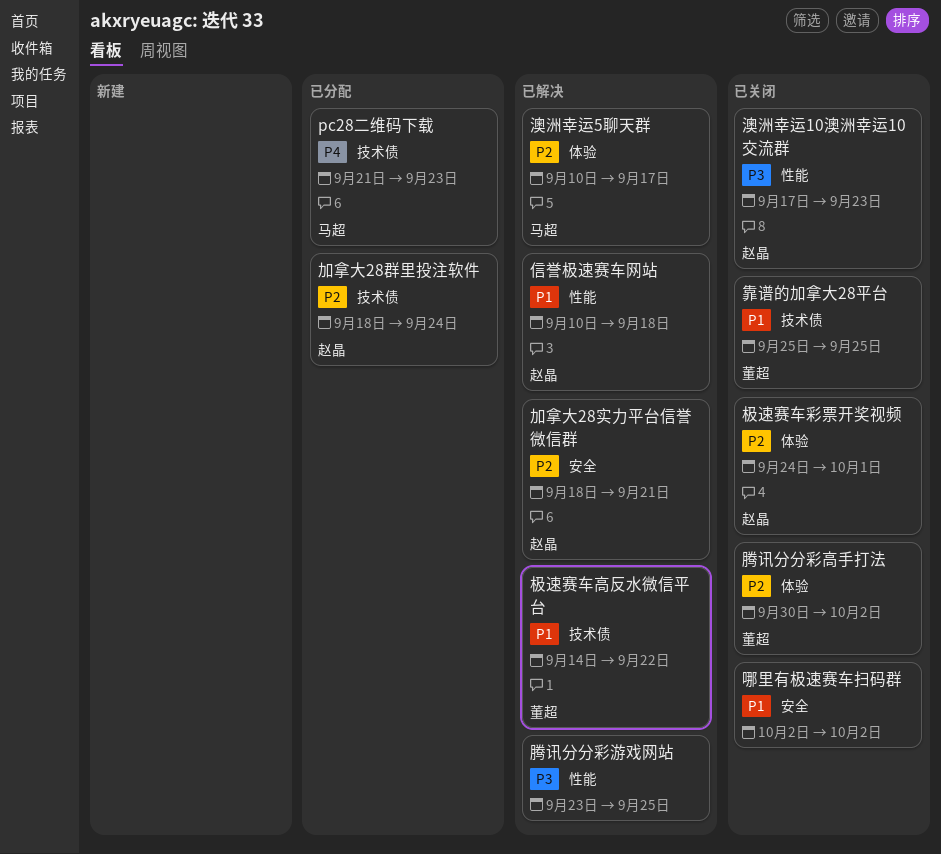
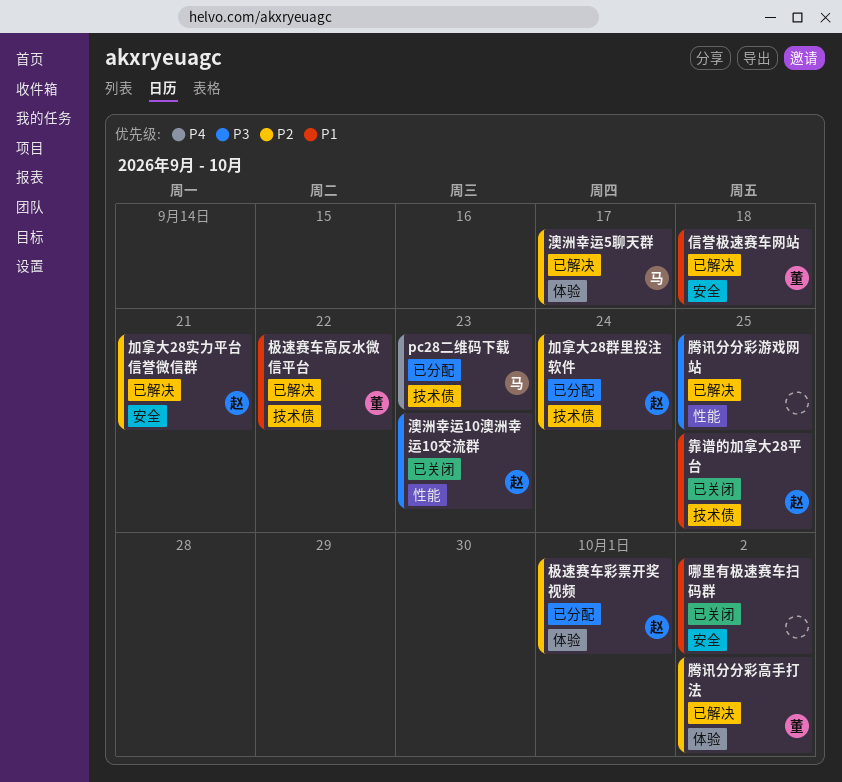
信誉极速赛车网站, owner: 赵晶 -> 董超
信誉极速赛车网站, label: 性能 -> 安全
极速赛车彩票开奖视频, status: 已关闭 -> 已分配
腾讯分分彩高手打法, status: 已关闭 -> 已解决
靠谱的加拿大28平台, owner: 董超 -> 赵晶

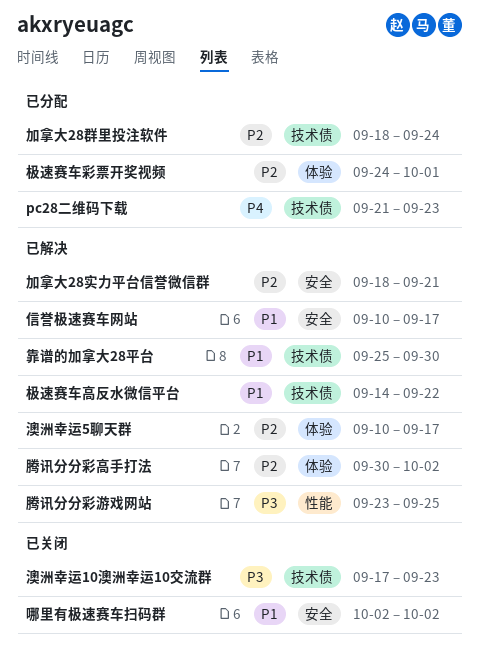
信誉极速赛车网站, due: Sep 18 -> Sep 17
澳洲幸运10澳洲幸运10交流群, label: 性能 -> 技术债
靠谱的加拿大28平台, status: 已关闭 -> 已解决
靠谱的加拿大28平台, due: Sep 25 -> Sep 30

